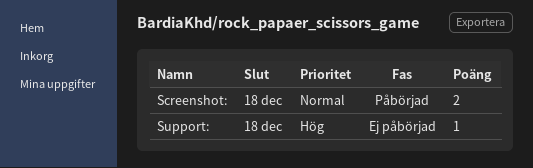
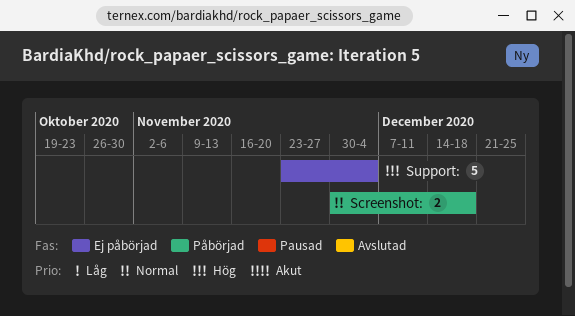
Support:, estimate: 1 -> 5
Support:, due: Dec 18 -> Dec 4

